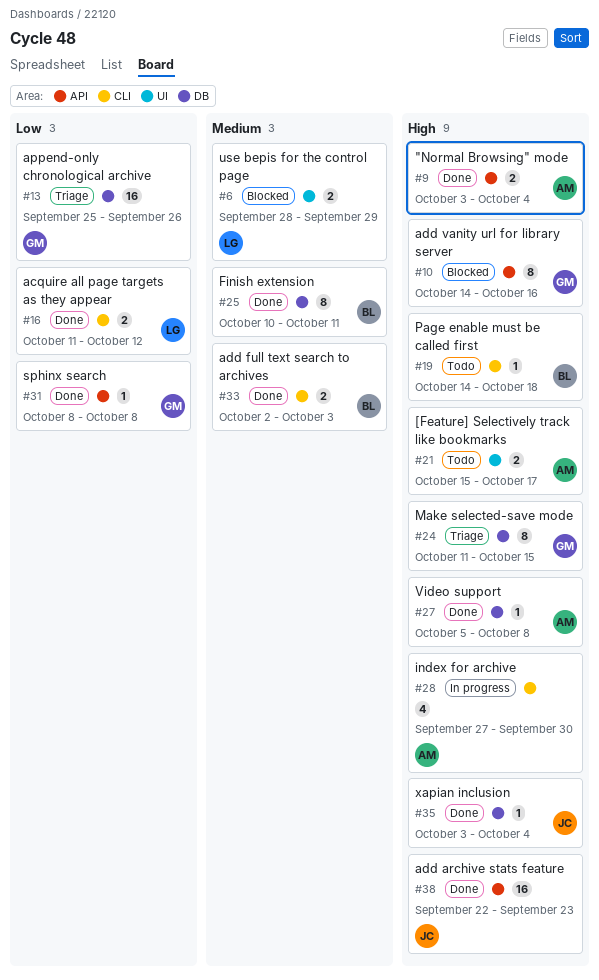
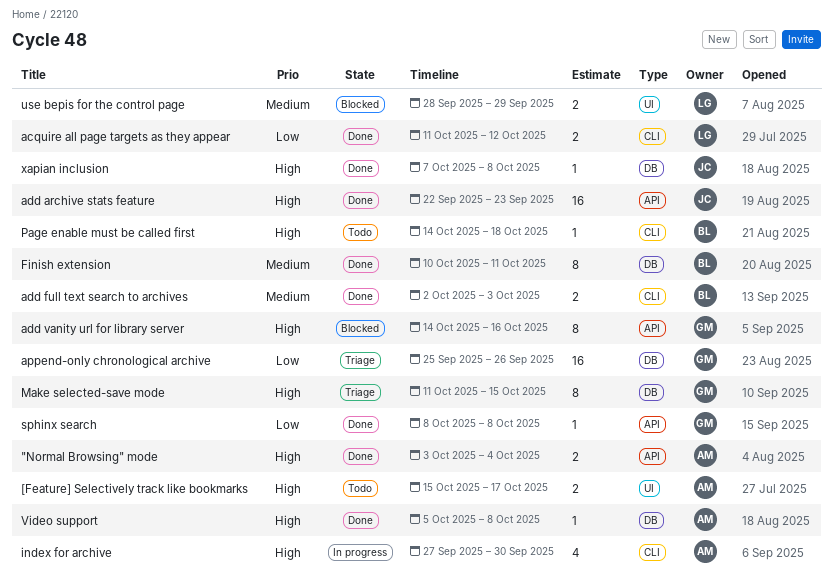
xapian inclusion, start: Oct 3 -> Oct 7
xapian inclusion, due: Oct 4 -> Oct 8

